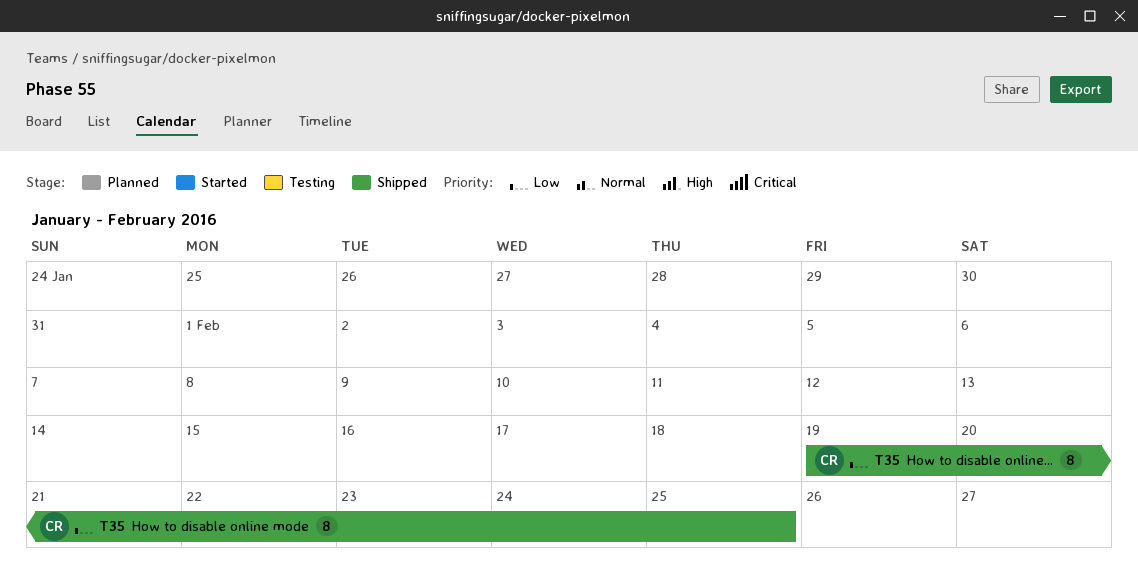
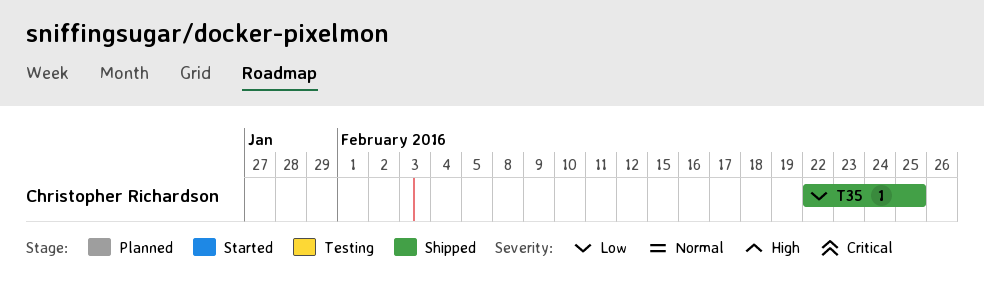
T35, estimate: 8 -> 1
T35, start: Feb 19 -> Feb 22

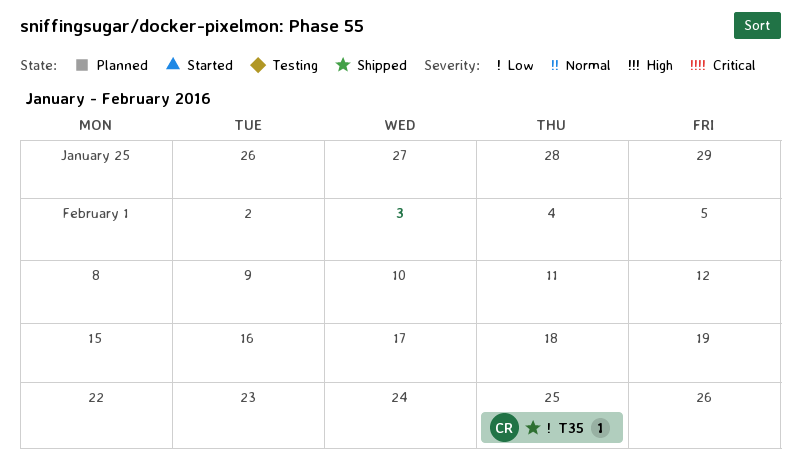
T35, start: Feb 22 -> Feb 25

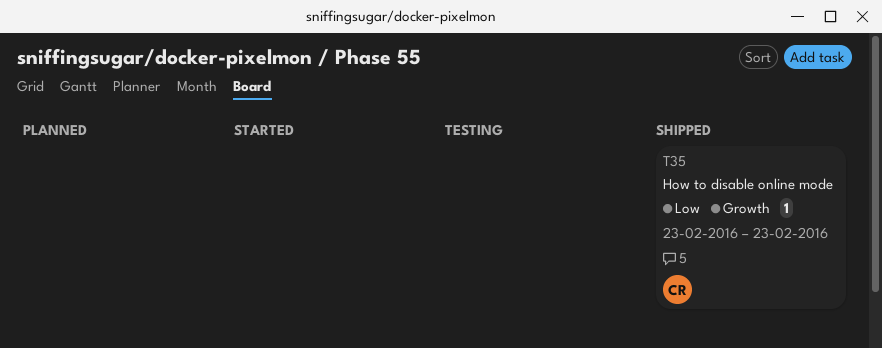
T35, start: Feb 25 -> Feb 23
T35, due: Feb 25 -> Feb 23

